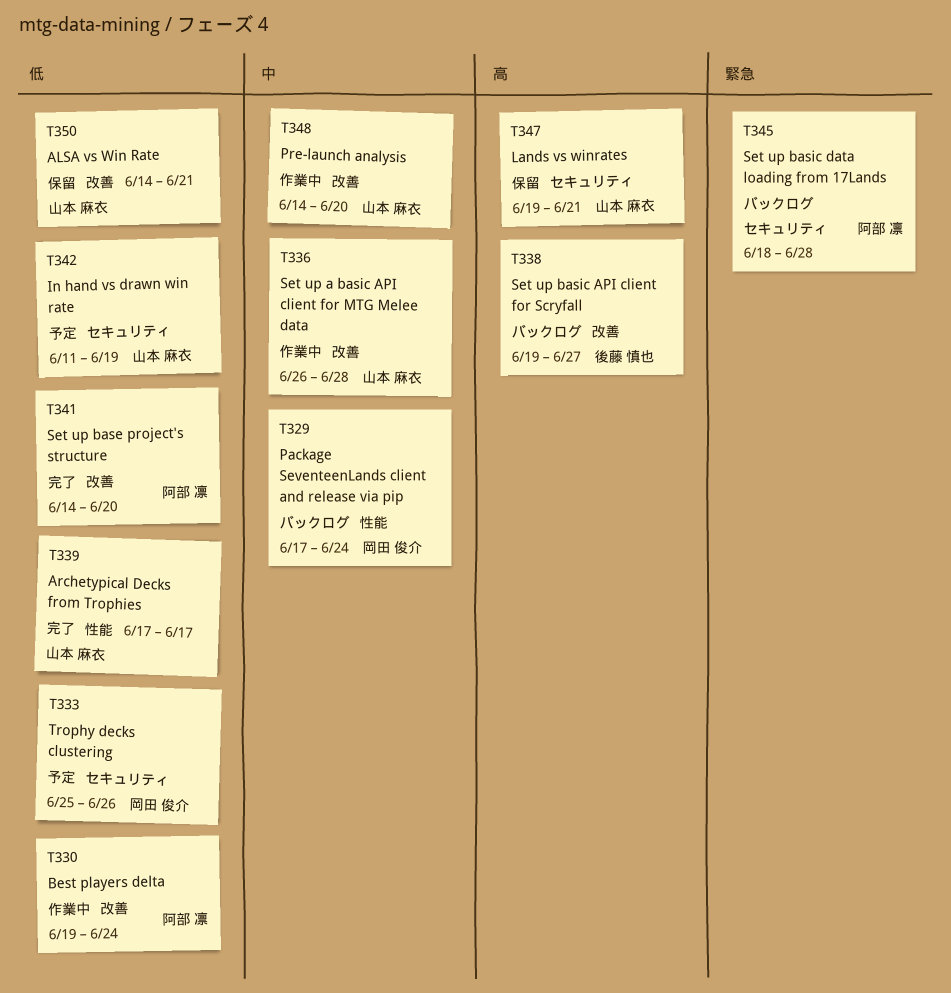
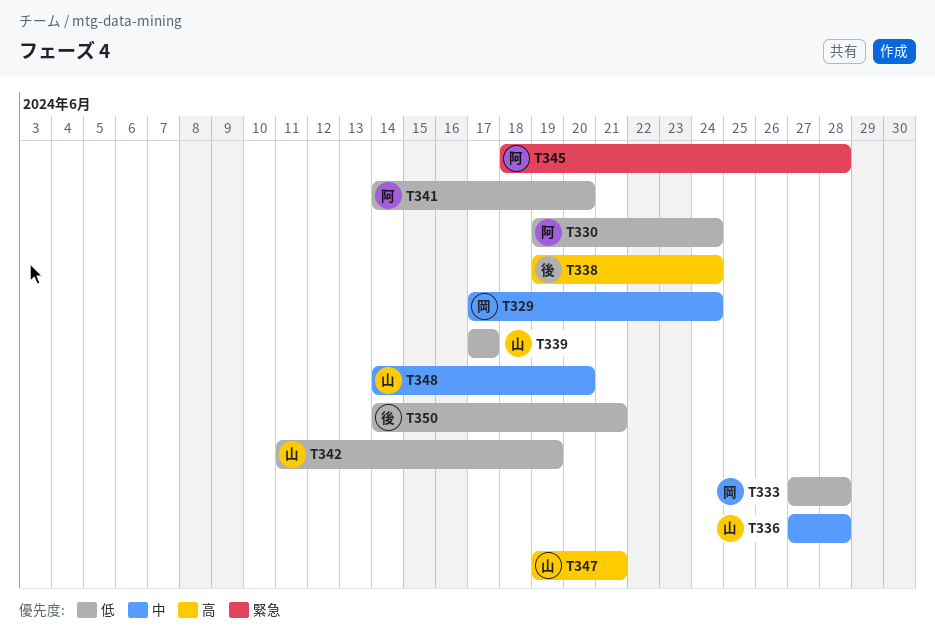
T333, start: Jun 25 -> Jun 27
T333, due: Jun 26 -> Jun 28
T336, start: Jun 26 -> Jun 27
T338, due: Jun 27 -> Jun 24
T350, owner: 山本 麻衣 -> 後藤 慎也

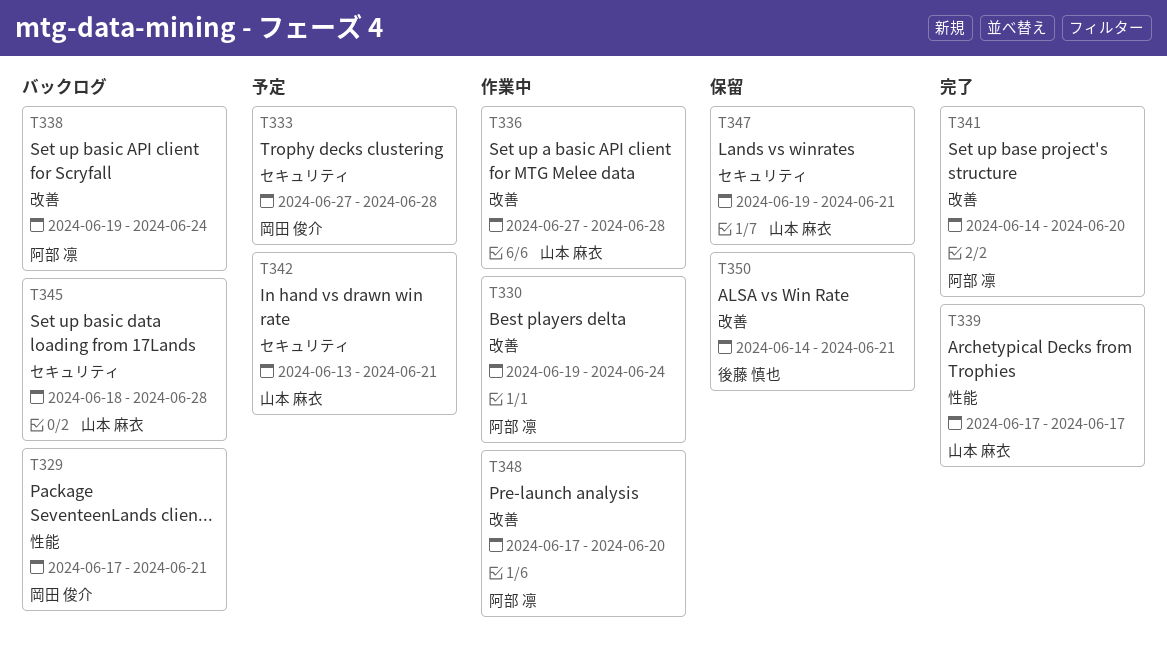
T329, due: Jun 24 -> Jun 21
T338, owner: 後藤 慎也 -> 阿部 凛
T342, start: Jun 11 -> Jun 13
T342, due: Jun 19 -> Jun 21
T345, owner: 阿部 凛 -> 山本 麻衣
T348, owner: 山本 麻衣 -> 阿部 凛
T348, start: Jun 14 -> Jun 17

